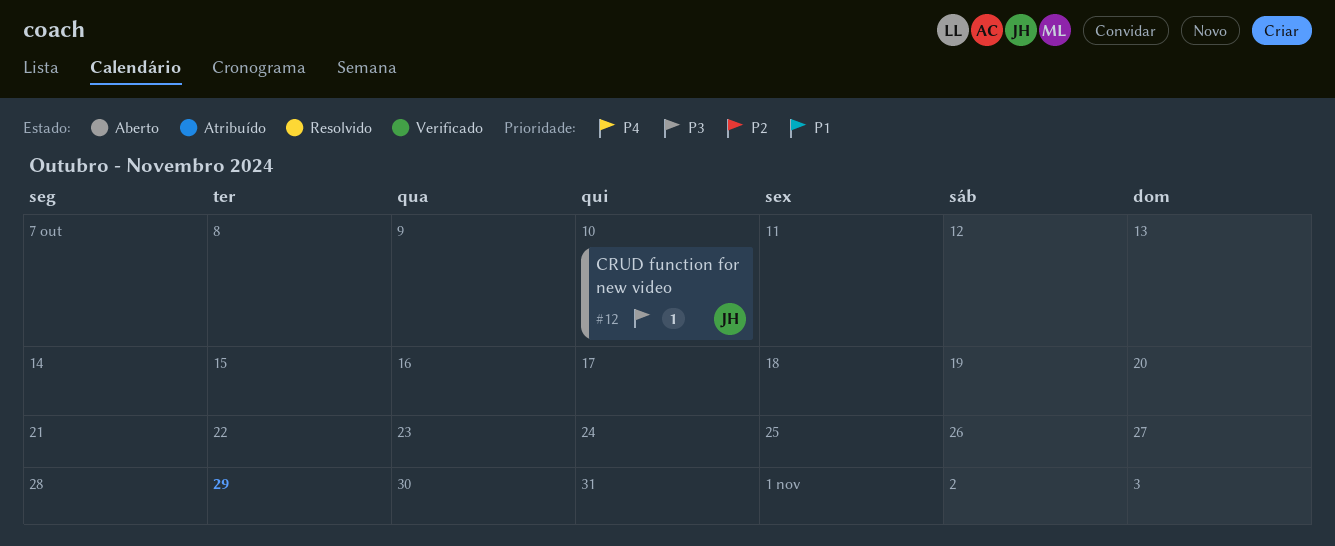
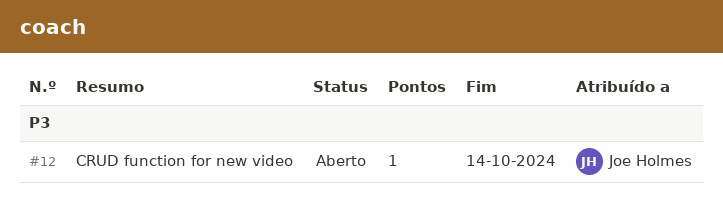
#12, due: Oct 10 -> Oct 14

